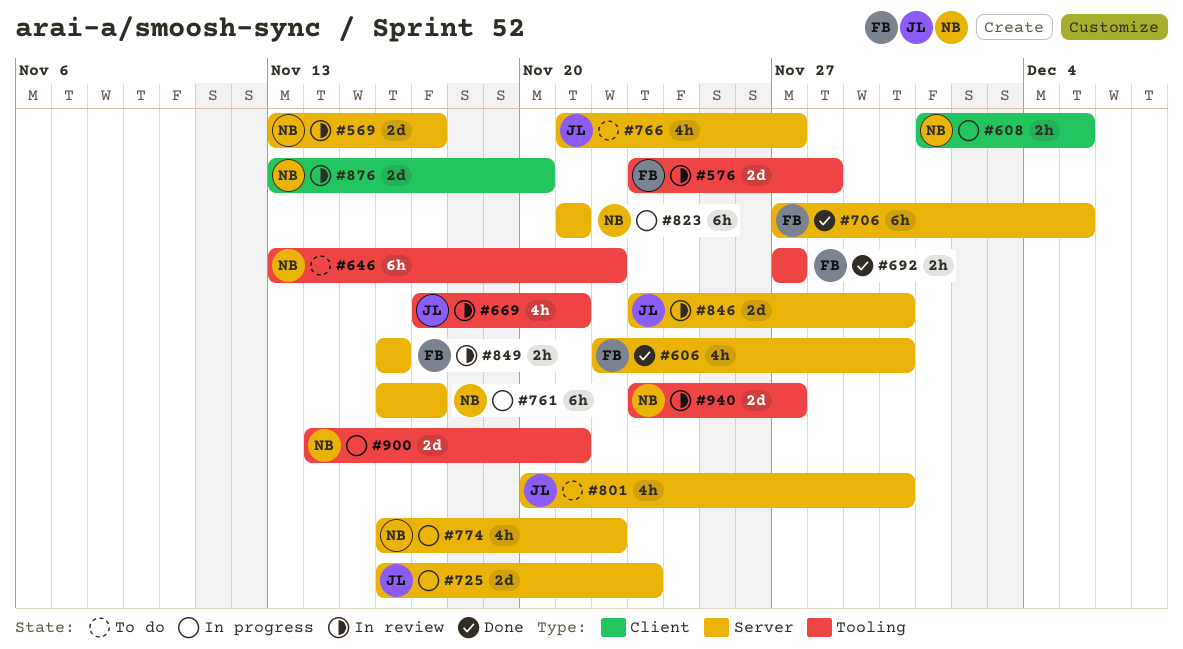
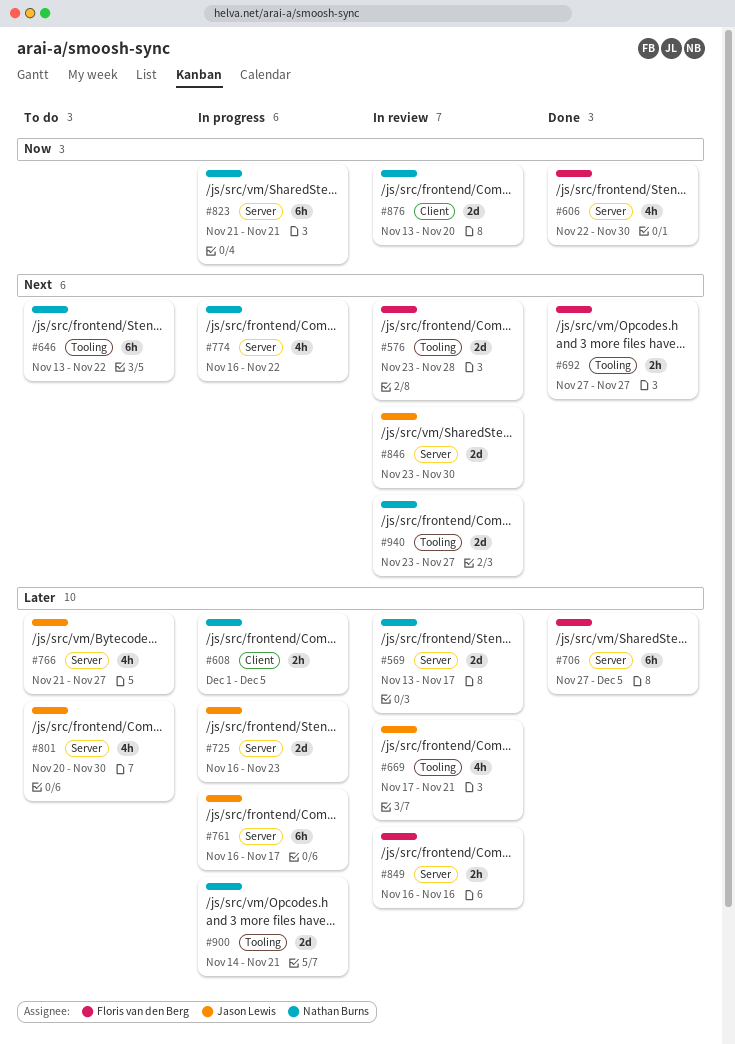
#761, owner: Nathan Burns -> Jason Lewis

